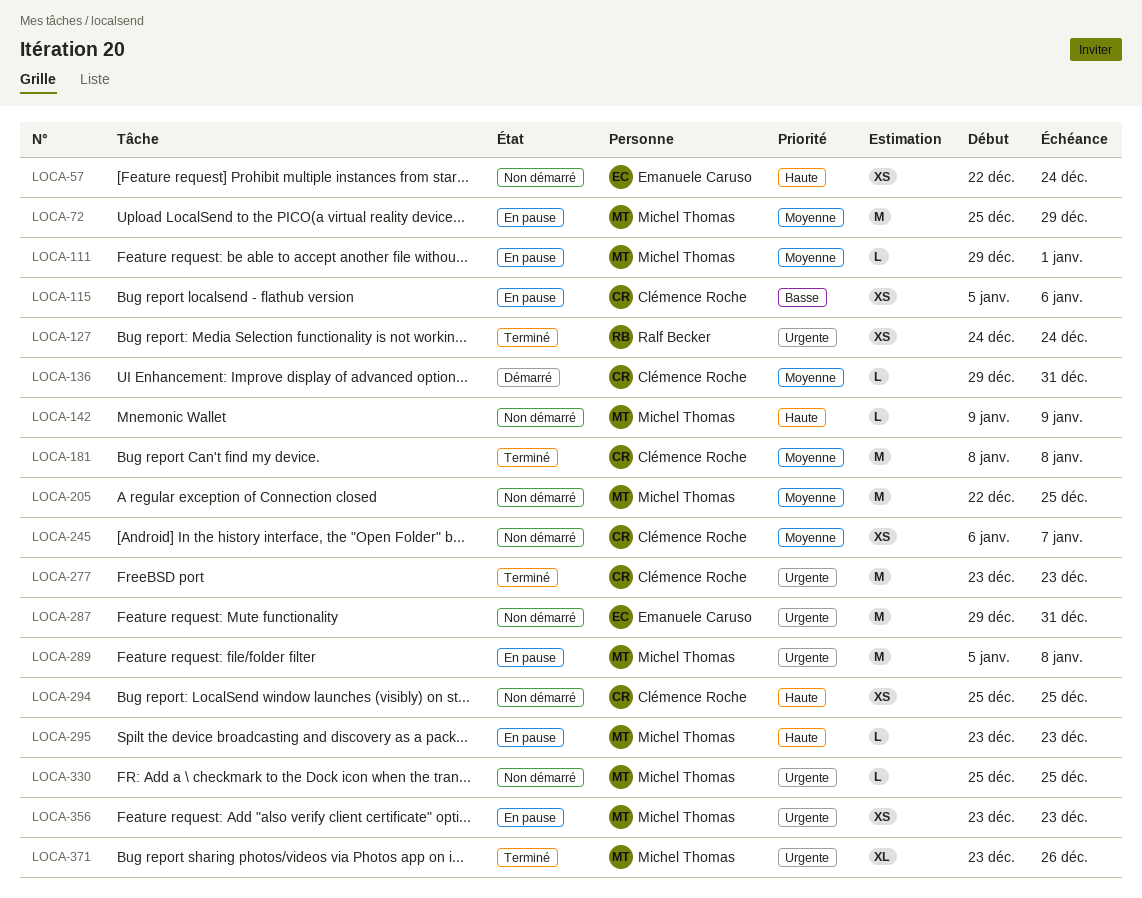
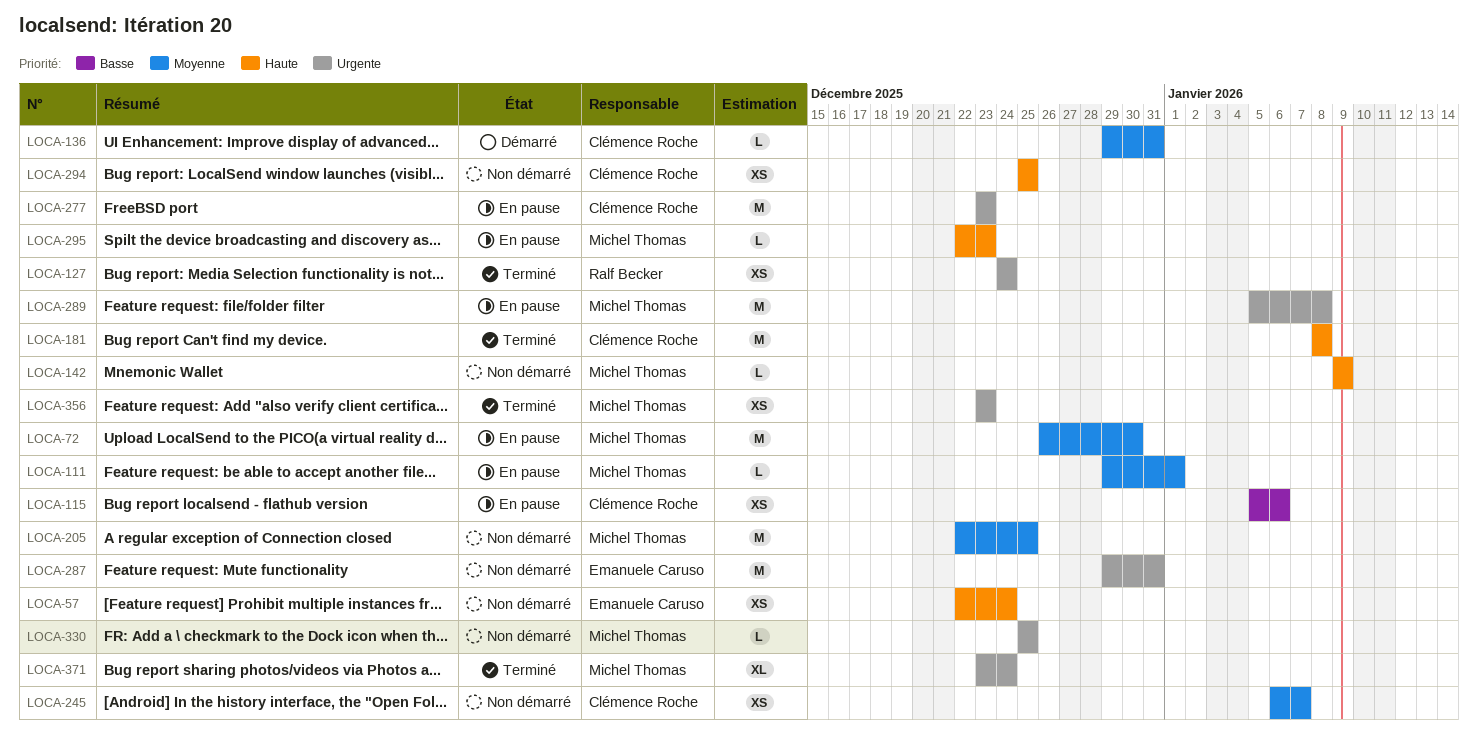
LOCA-72, start: Dec 25 -> Dec 26
LOCA-72, due: Dec 29 -> Dec 30
LOCA-181, priority: Moyenne -> Haute
LOCA-277, status: Terminé -> En pause
LOCA-295, start: Dec 23 -> Dec 22
LOCA-356, status: En pause -> Terminé
LOCA-371, due: Dec 26 -> Dec 24

